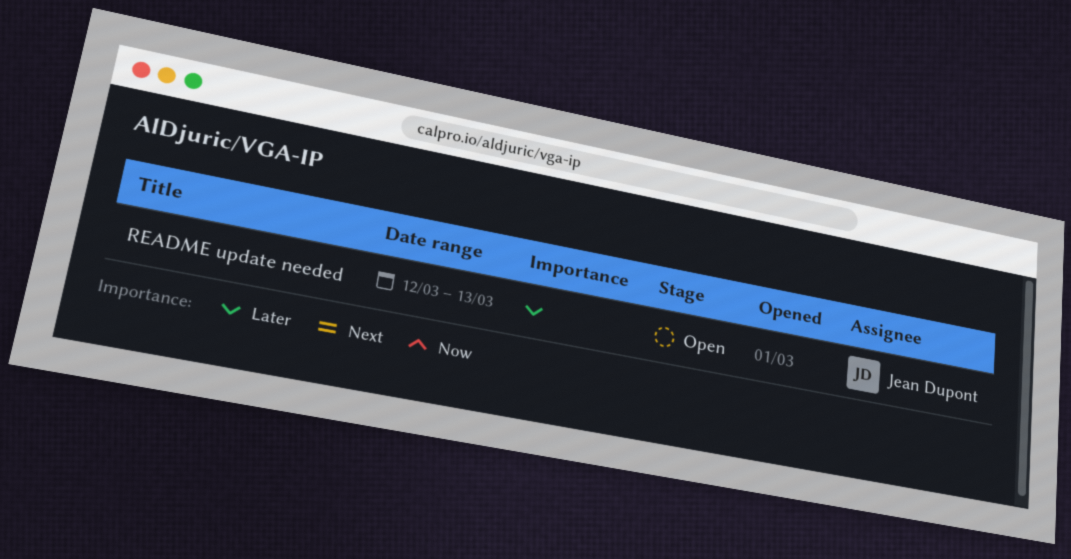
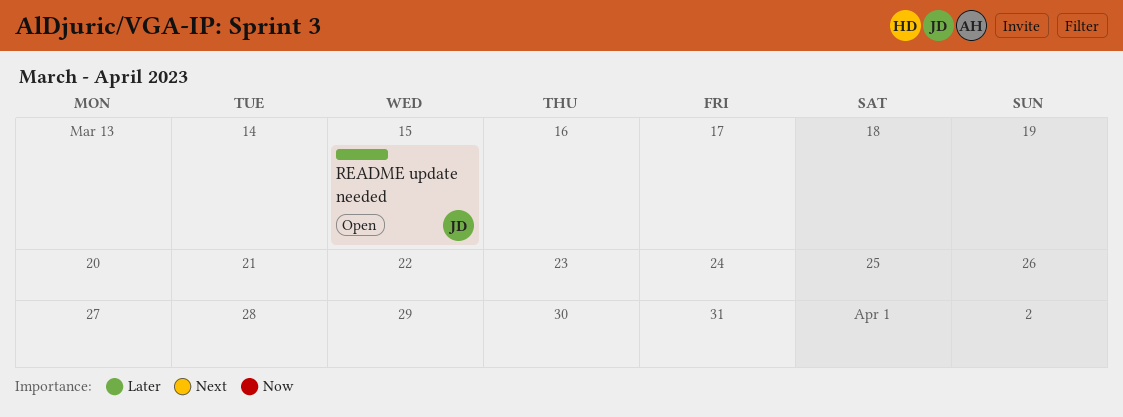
README update needed, due: Mar 13 -> Mar 15

